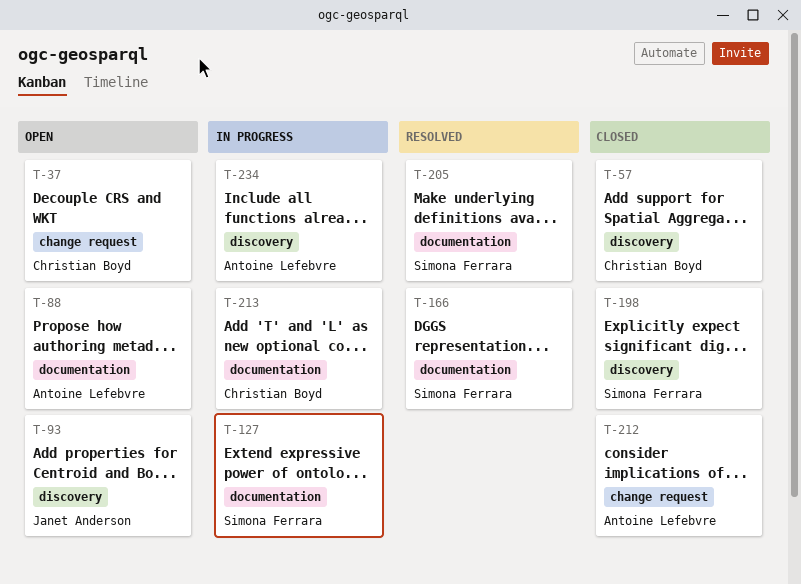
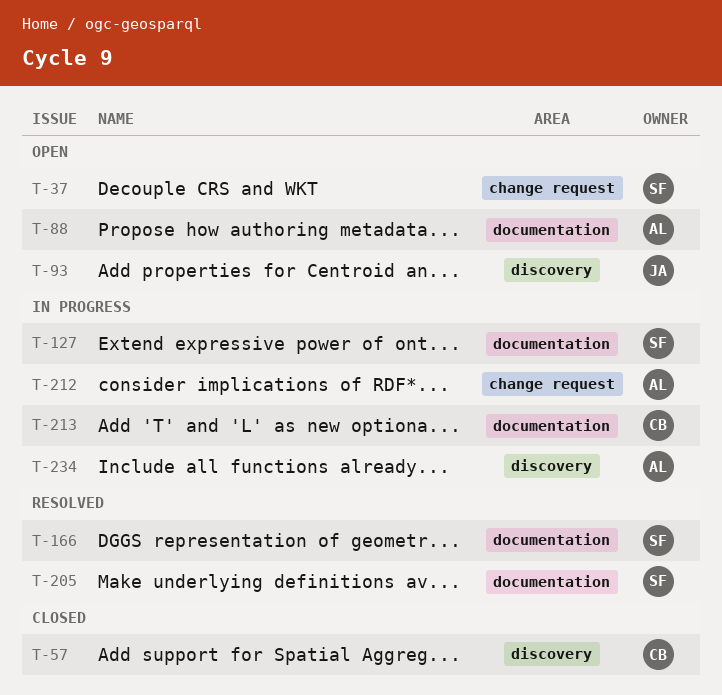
T-37, owner: Christian Boyd -> Simona Ferrara
T-198: present -> none
T-212, status: Closed -> In progress

